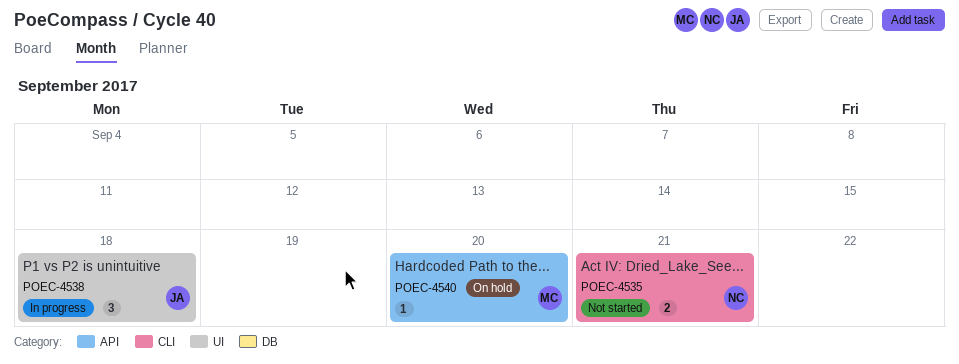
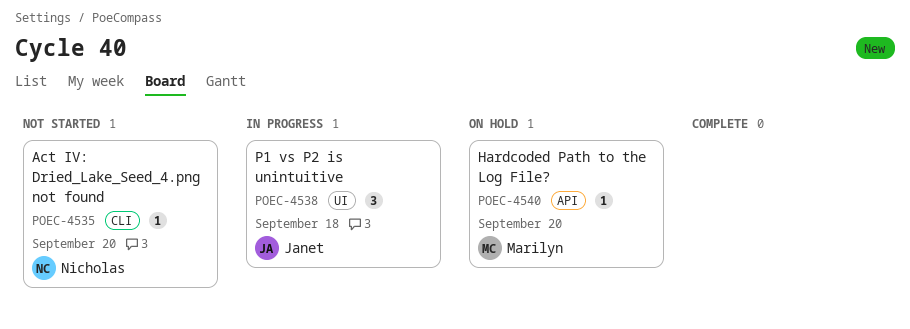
POEC-4535, estimate: 2 -> 1
POEC-4535, due: Sep 21 -> Sep 20

